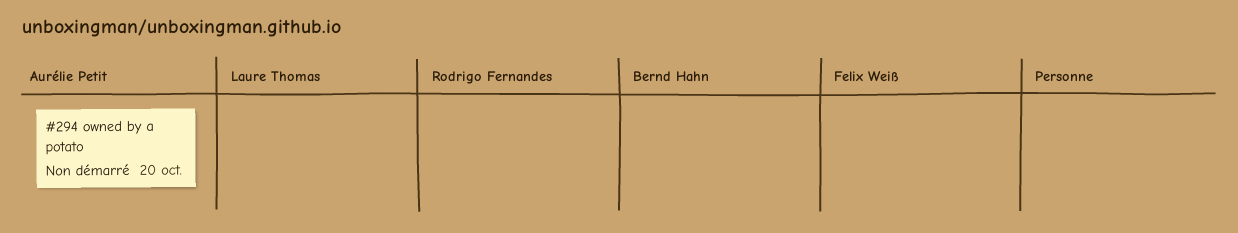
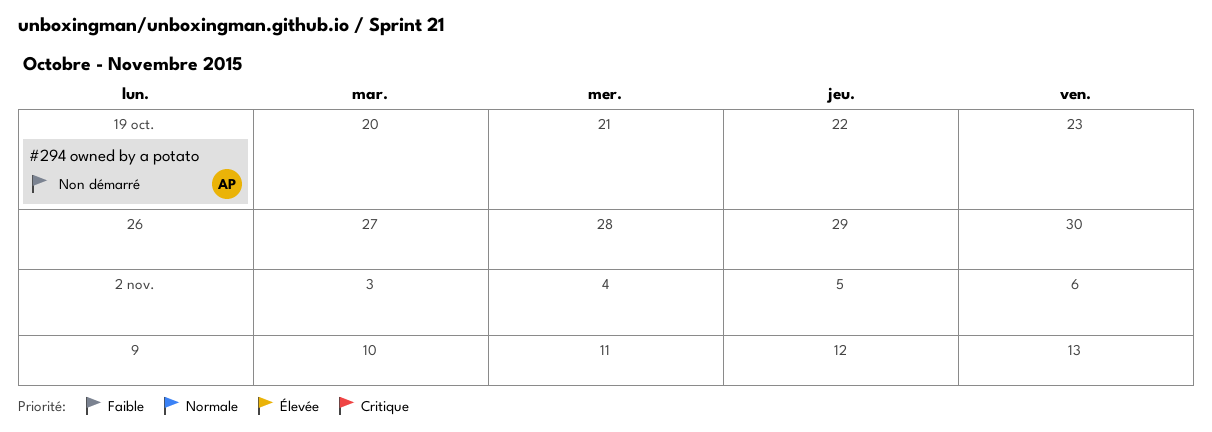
#294, due: Oct 20 -> Oct 19

